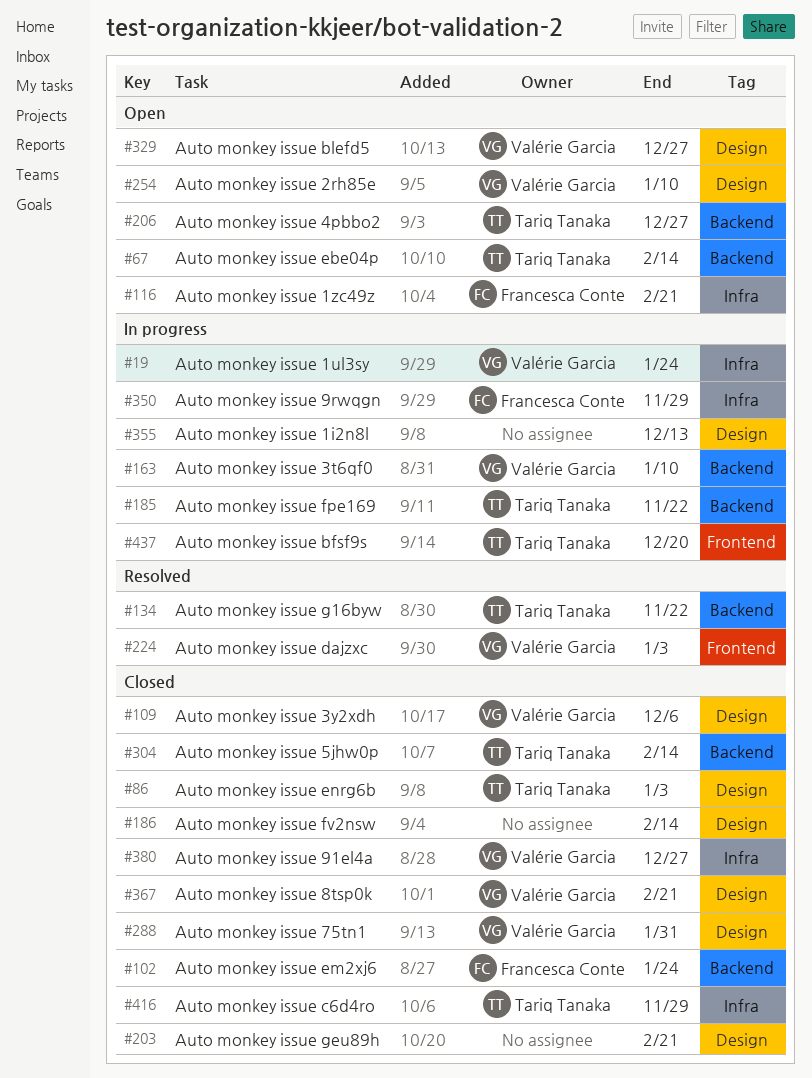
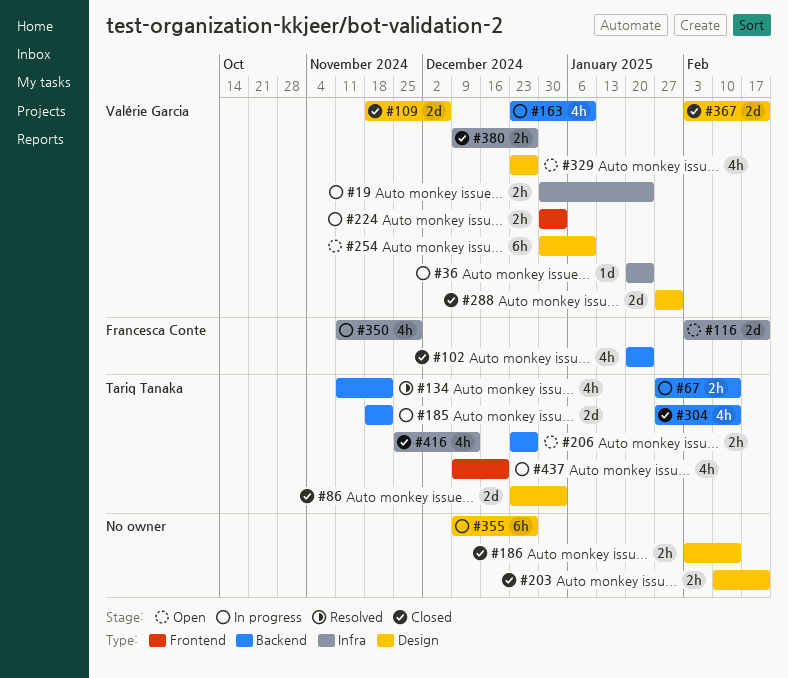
#36: none -> present
#67, status: Open -> In progress
#224, status: Resolved -> In progress
#355, due: Dec 13 -> Dec 27
#416, due: Nov 29 -> Dec 13

